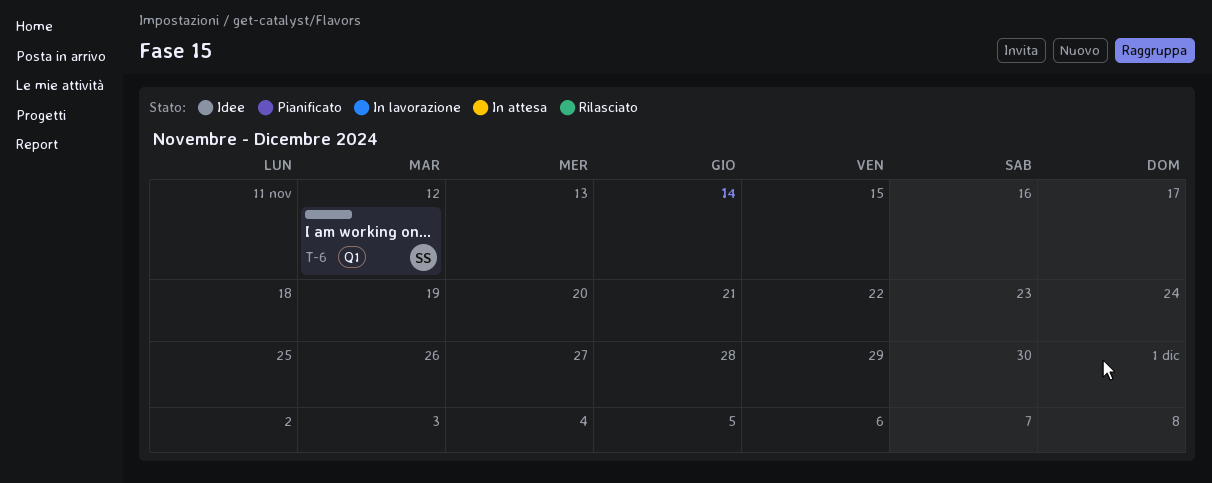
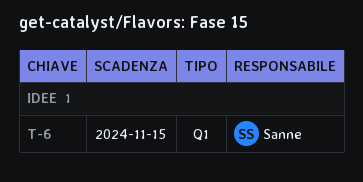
T-6, due: Nov 12 -> Nov 15

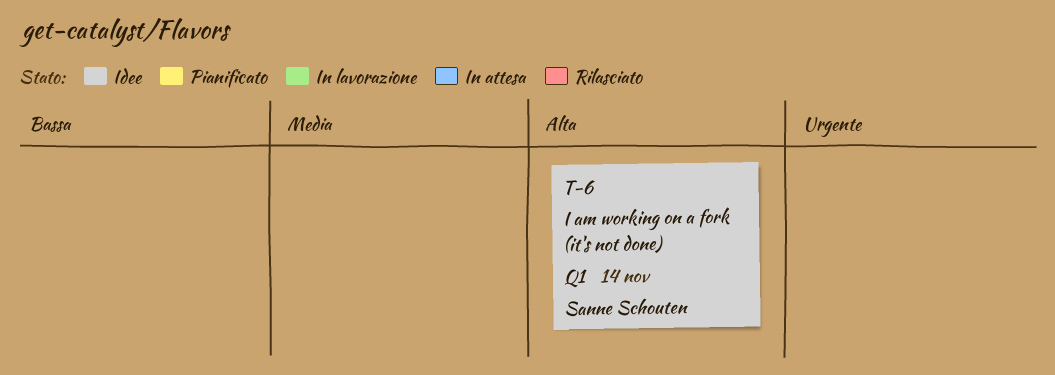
T-6, due: Nov 15 -> Nov 14

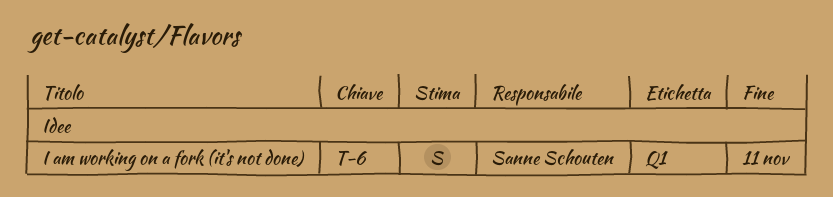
T-6, due: Nov 14 -> Nov 11

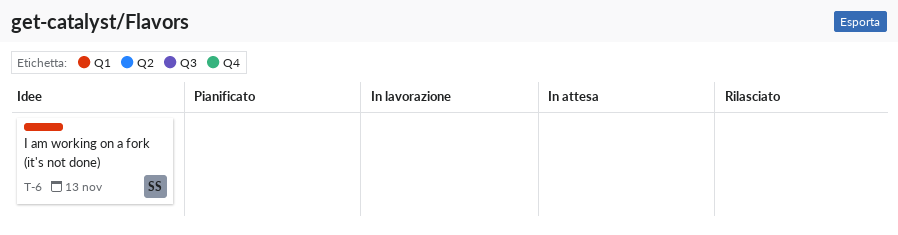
T-6, due: Nov 11 -> Nov 13

